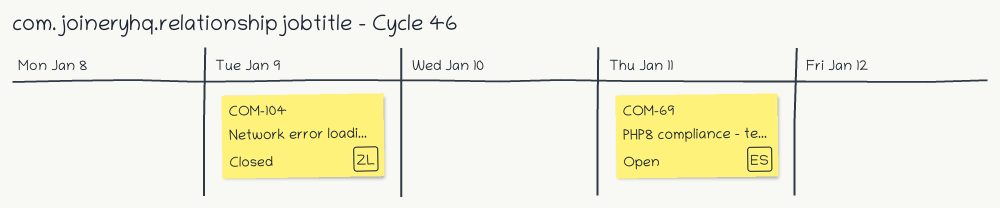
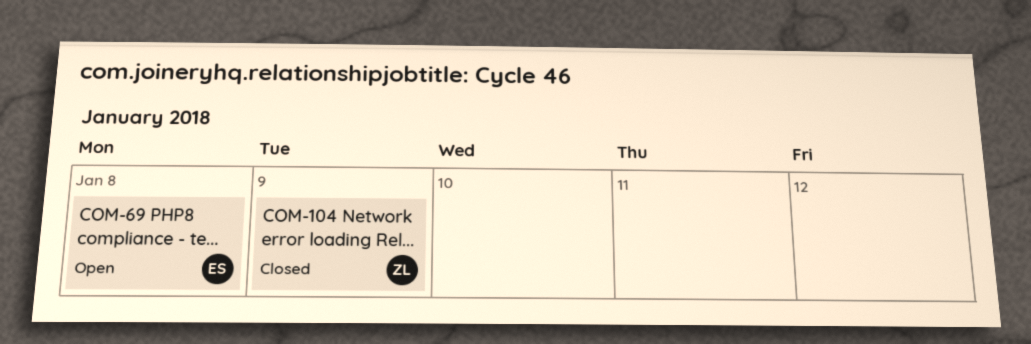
COM-69, due: Jan 11 -> Jan 8

